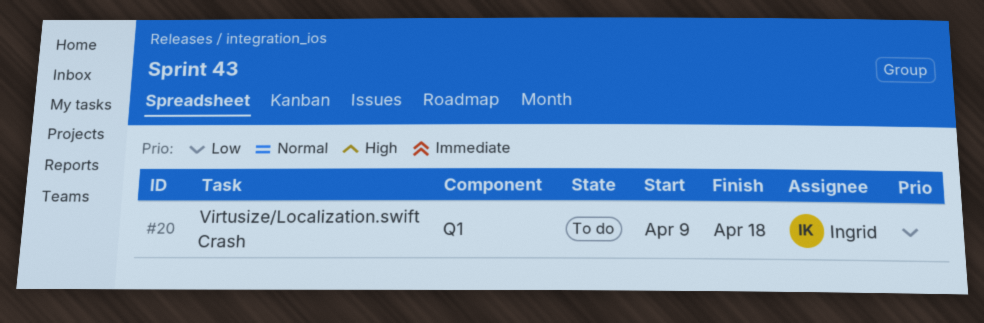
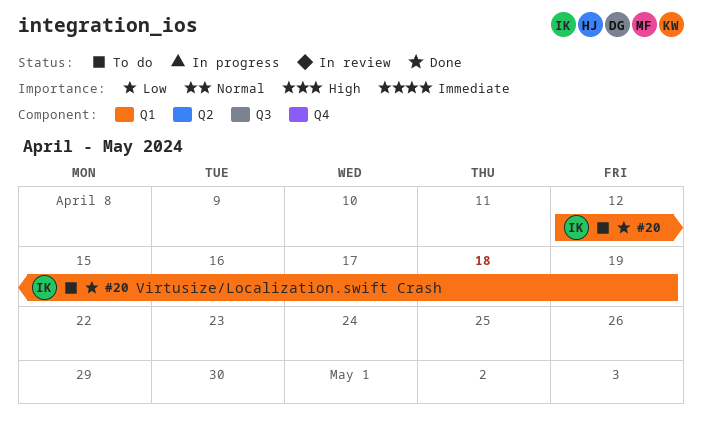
#20, start: Apr 9 -> Apr 12
#20, due: Apr 18 -> Apr 19

